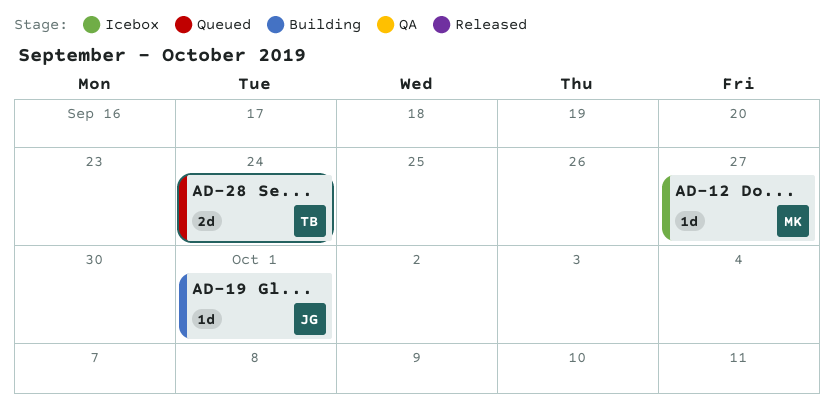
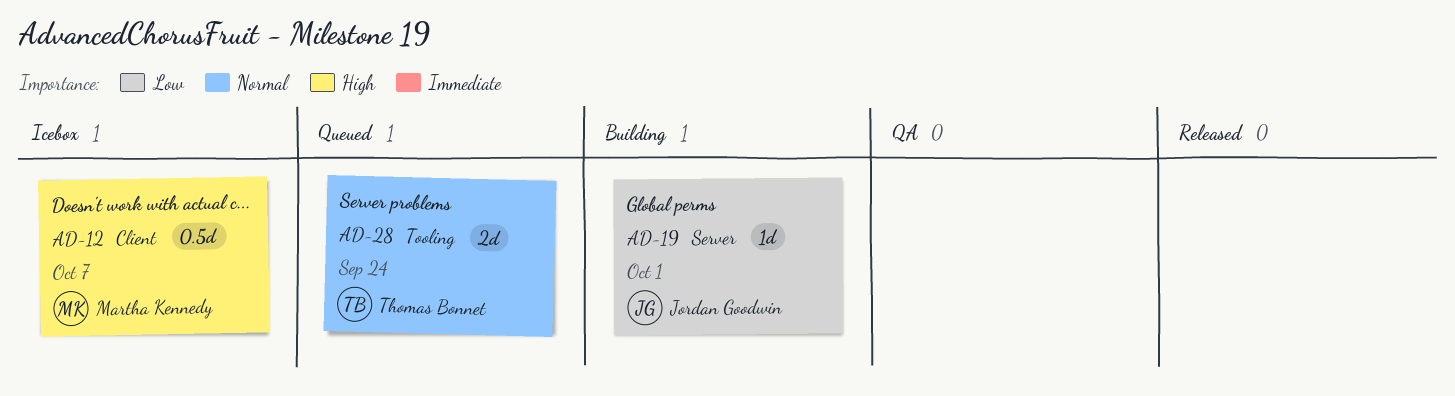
AD-12, estimate: 1d -> 0.5d
AD-12, due: Sep 27 -> Oct 7

